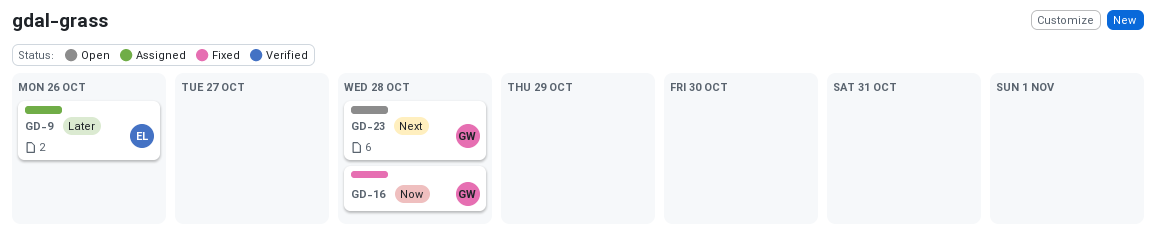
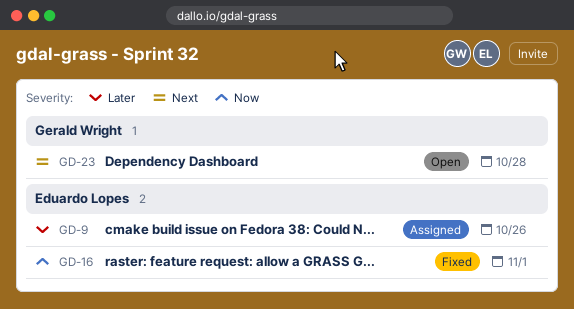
GD-16, owner: Gerald Wright -> Eduardo Lopes
GD-16, due: Oct 28 -> Nov 1

